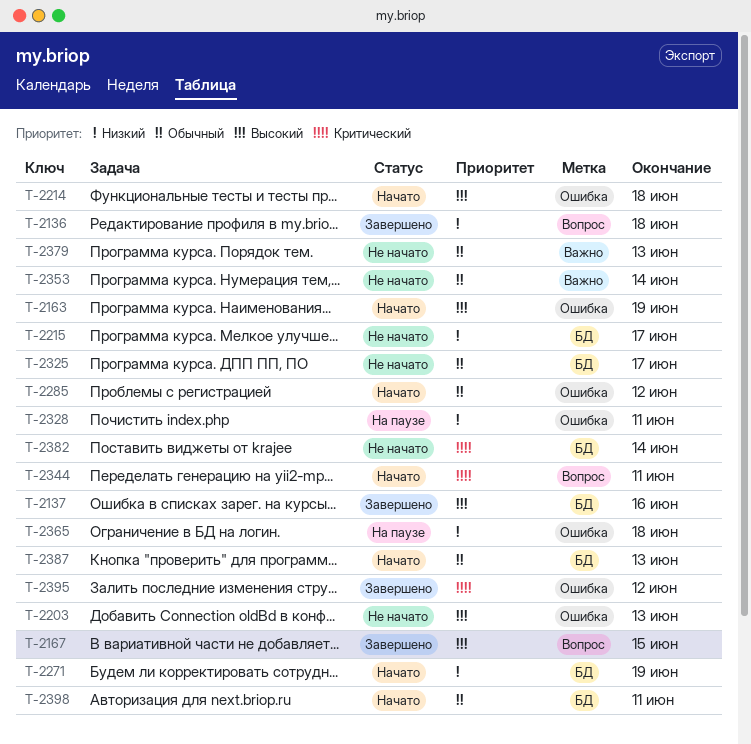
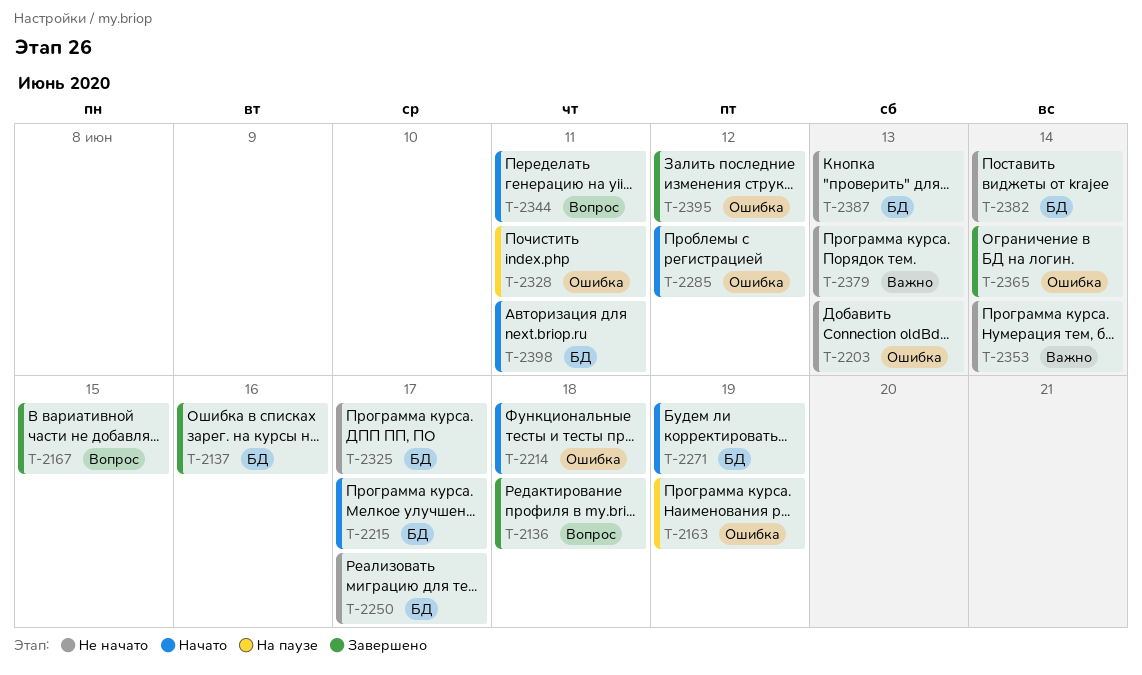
T-2163, status: Начато -> На паузе
T-2215, status: Не начато -> Начато
T-2250: none -> present
T-2365, status: На паузе -> Завершено
T-2365, due: Jun 18 -> Jun 14
T-2387, status: Начато -> Не начато

